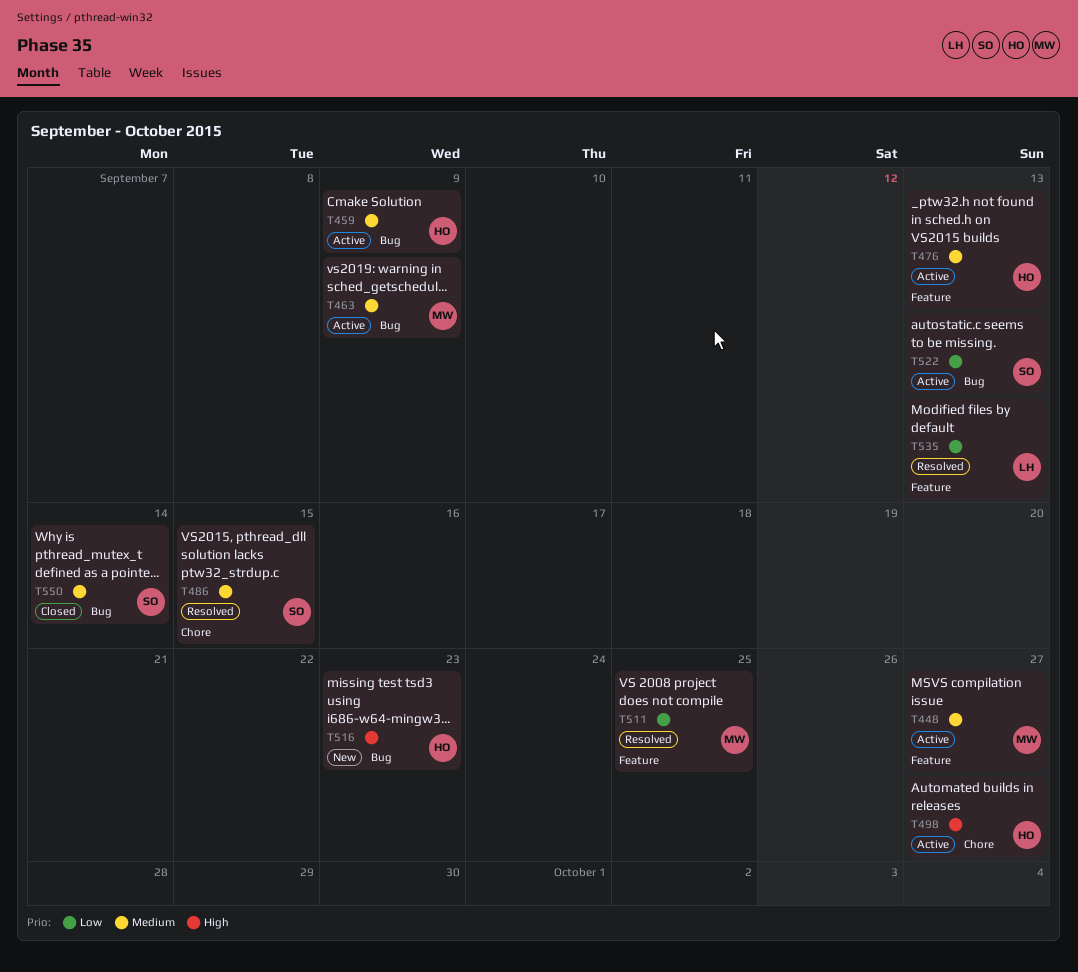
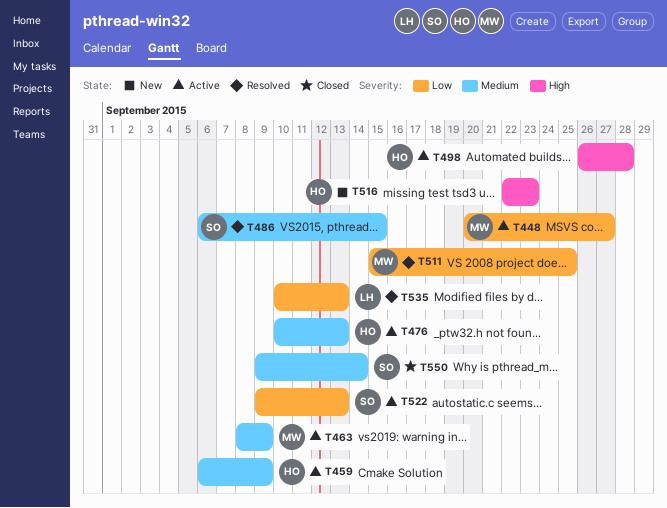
T448, priority: Medium -> Low
T498, due: Sep 27 -> Sep 28

